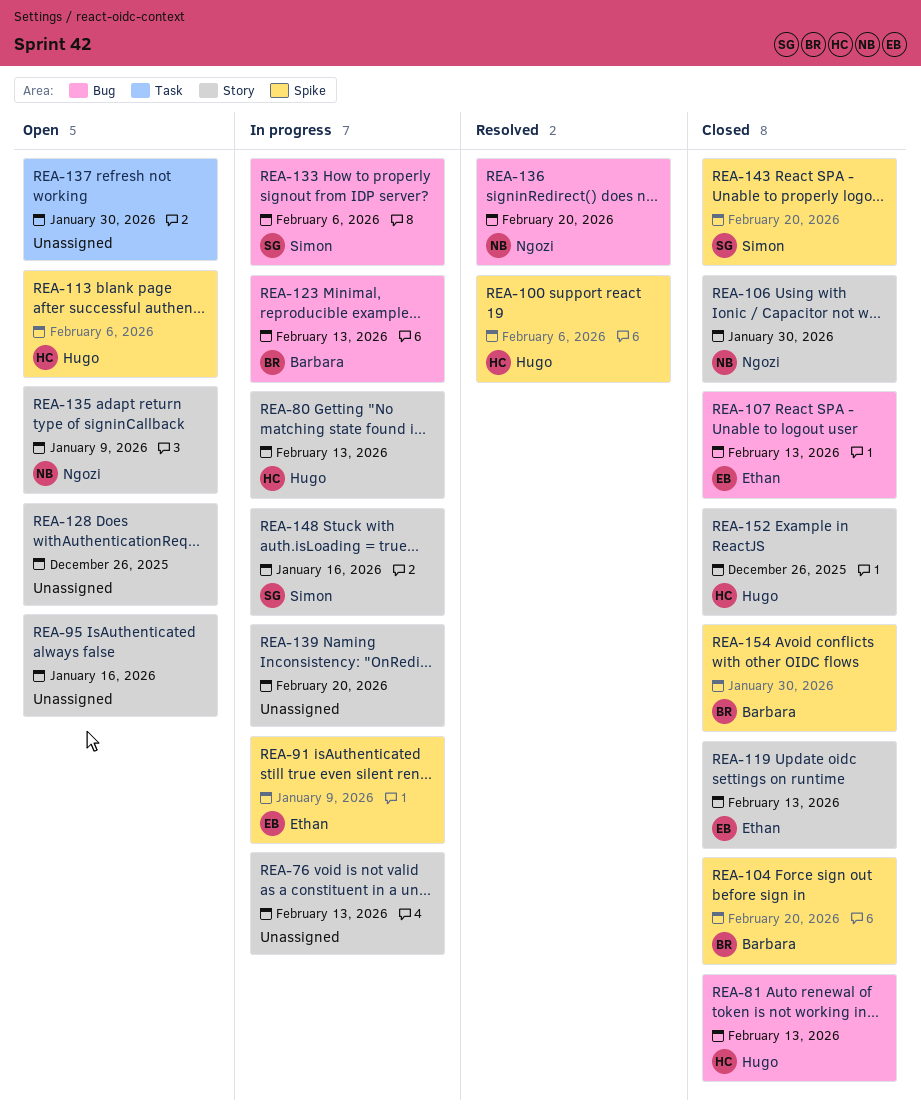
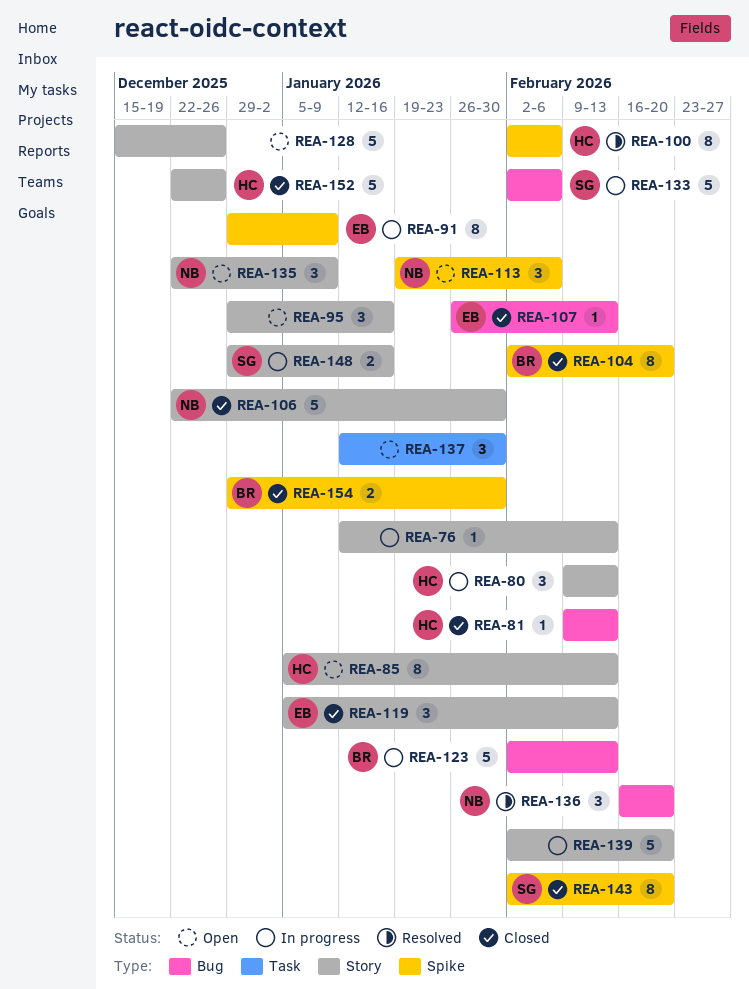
REA-85: none -> present
REA-113, owner: Hugo -> Ngozi

